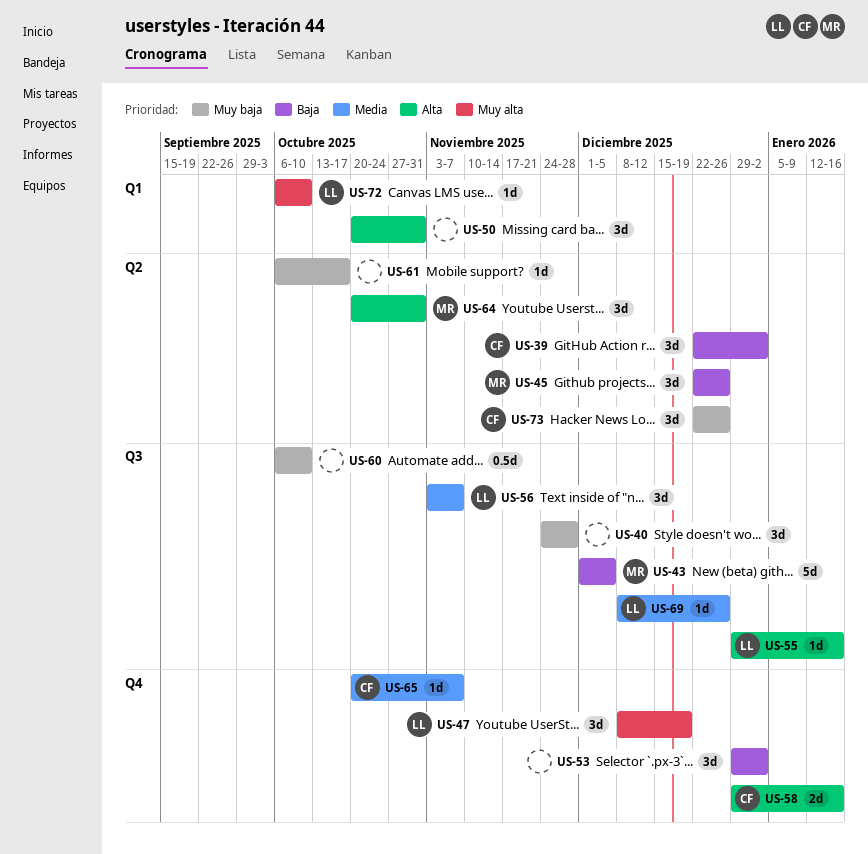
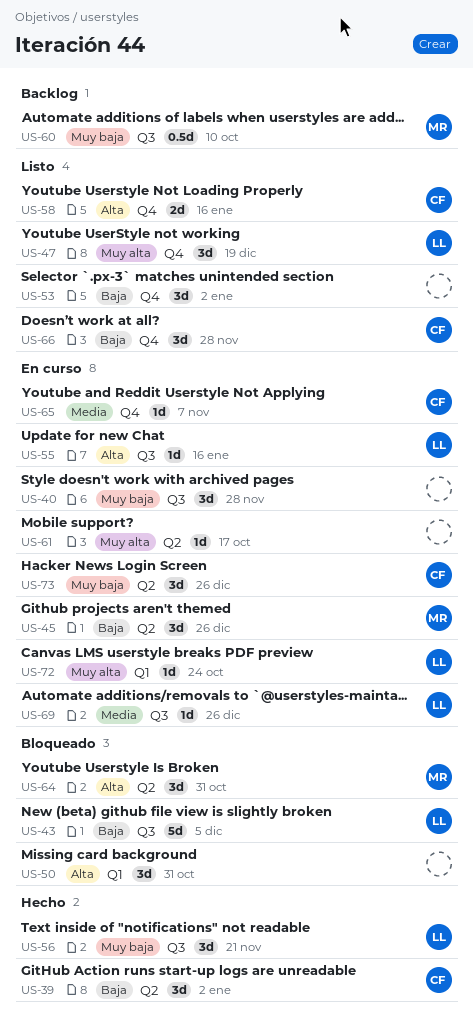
US-43, owner: MR -> LL
US-56, priority: Media -> Muy baja
US-56, due: Nov 7 -> Nov 21
US-60, owner: none -> MR
US-61, priority: Muy baja -> Muy alta
US-66: none -> present
US-72, due: Oct 10 -> Oct 24

